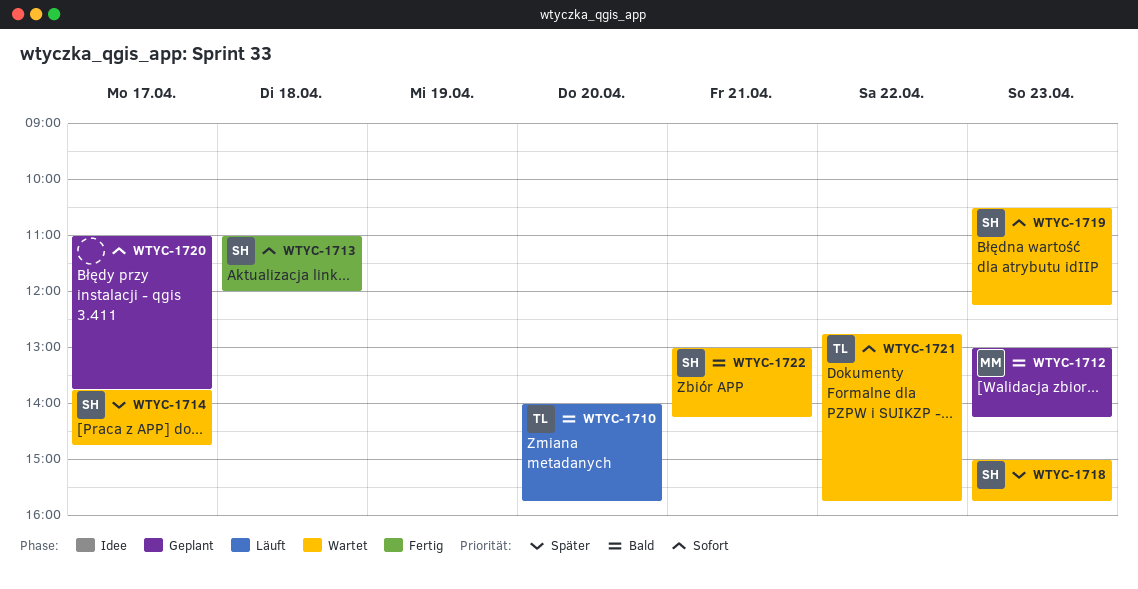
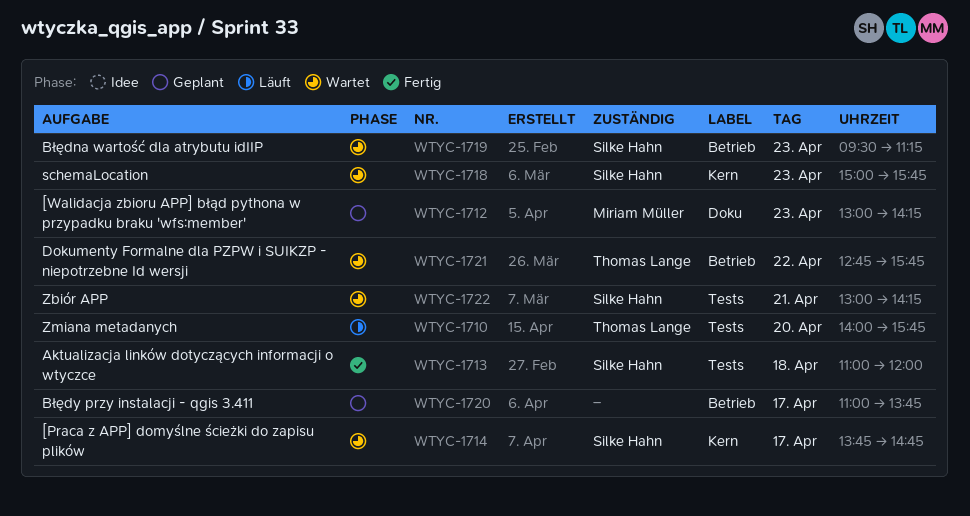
WTYC-1719, begins: 10:30 -> 09:30
WTYC-1719, ends: 12:15 -> 11:15

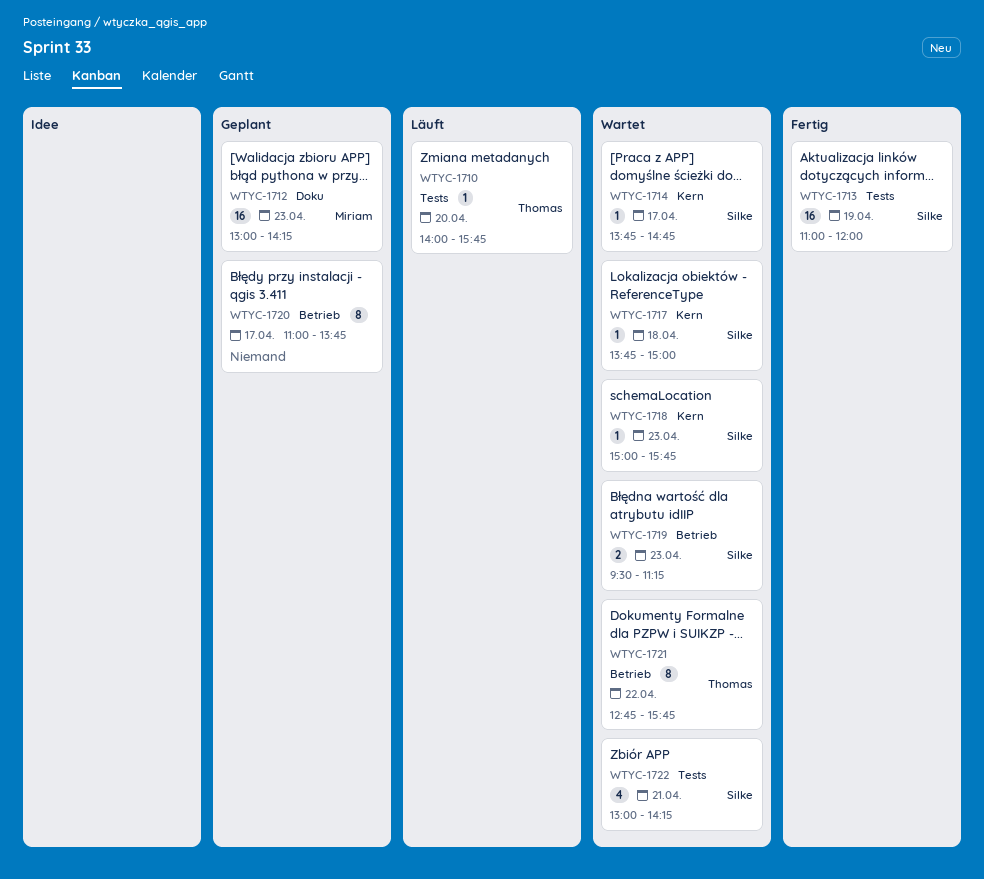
WTYC-1713, day: Apr 18 -> Apr 19
WTYC-1717: none -> present

